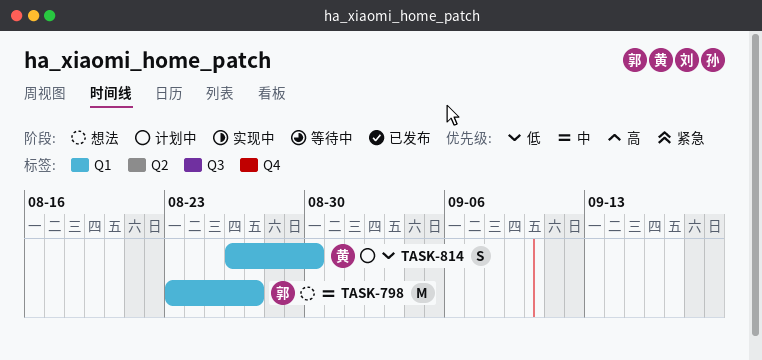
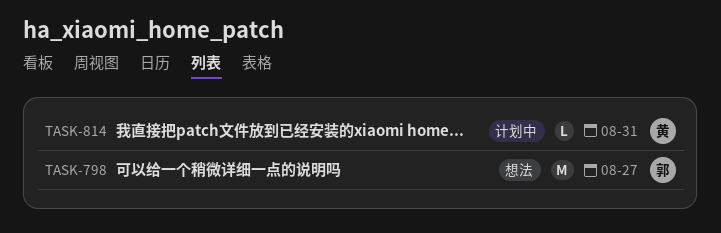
TASK-814, estimate: S -> L
TASK-814, due: Aug 30 -> Aug 31

